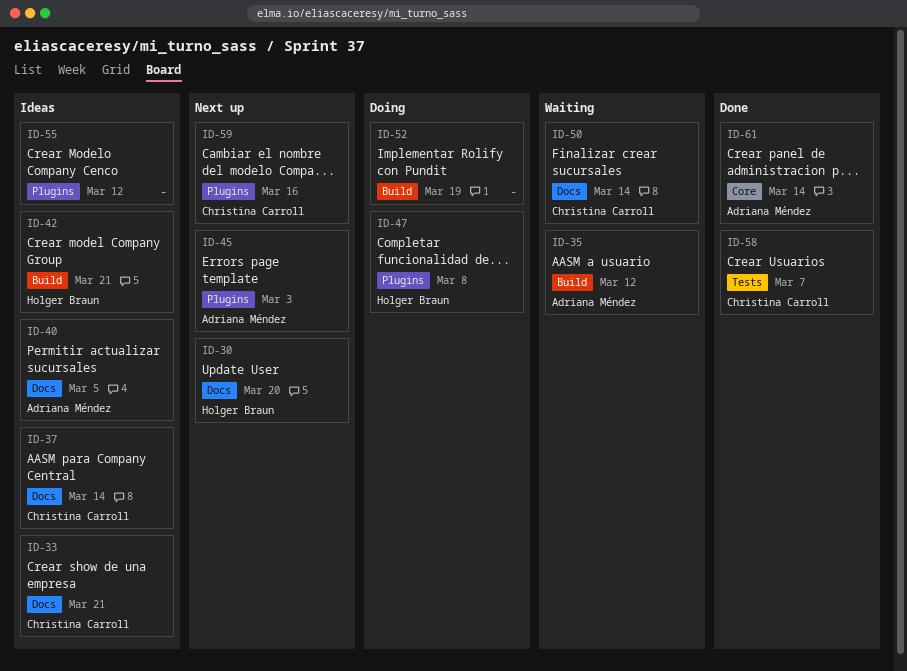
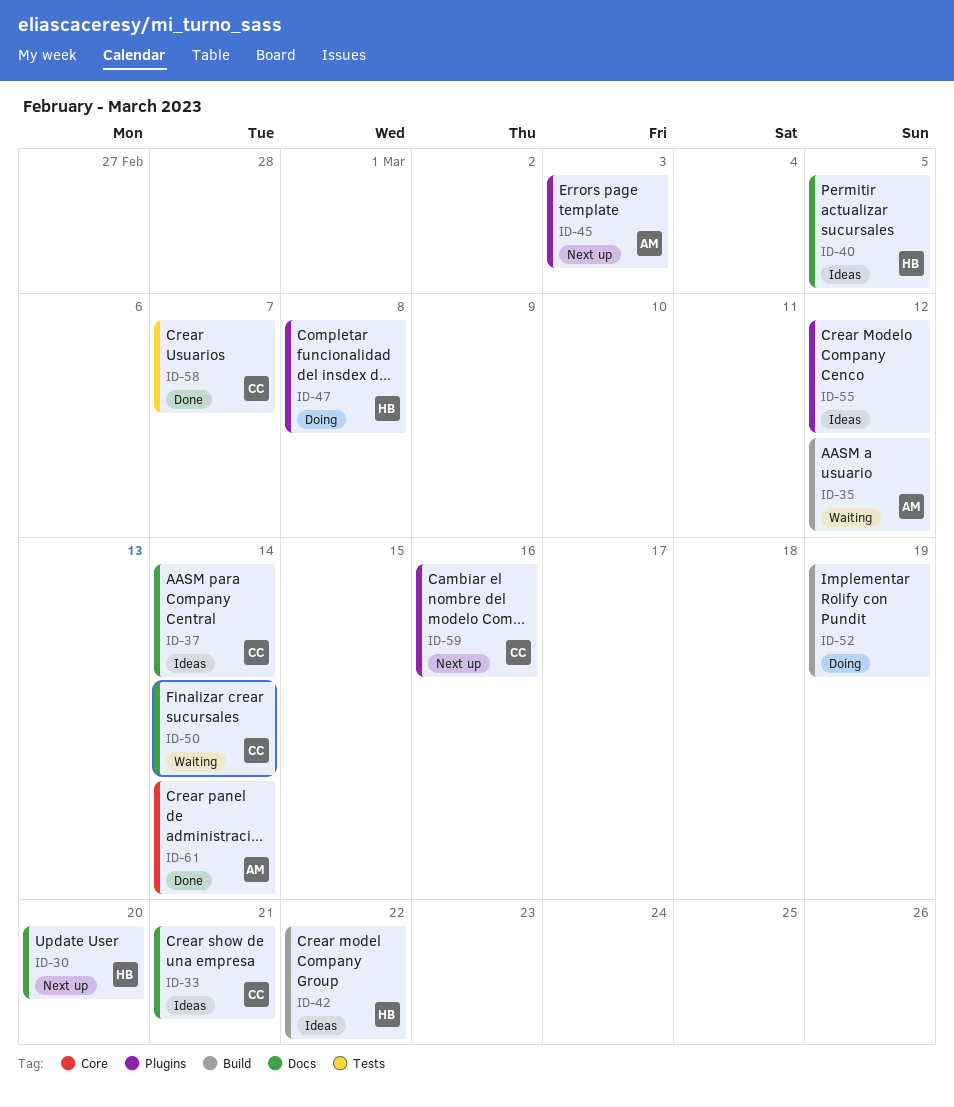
ID-40, owner: Adriana Méndez -> Holger Braun
ID-42, due: Mar 21 -> Mar 22

